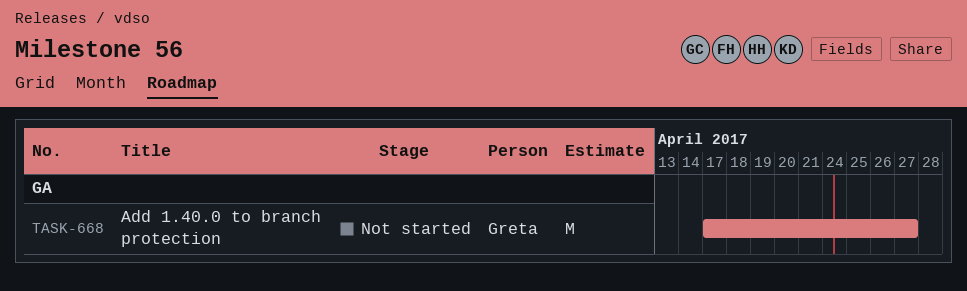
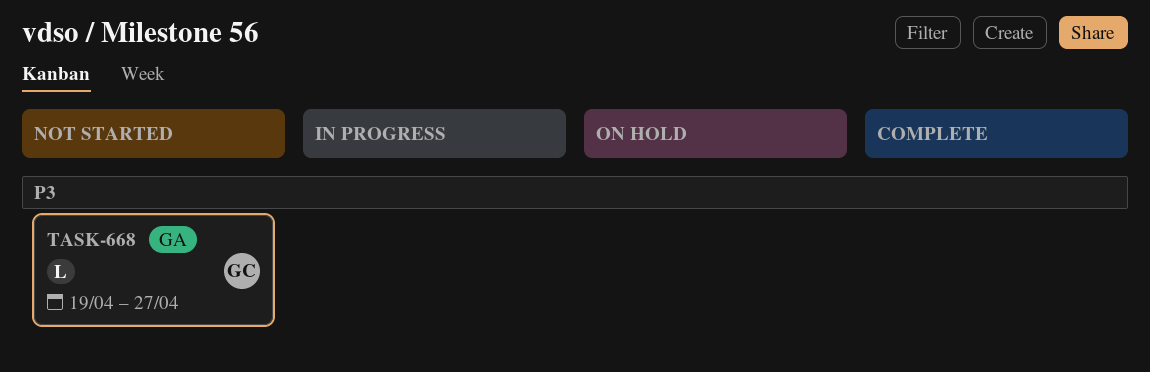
TASK-668, estimate: M -> L
TASK-668, start: Apr 17 -> Apr 19

